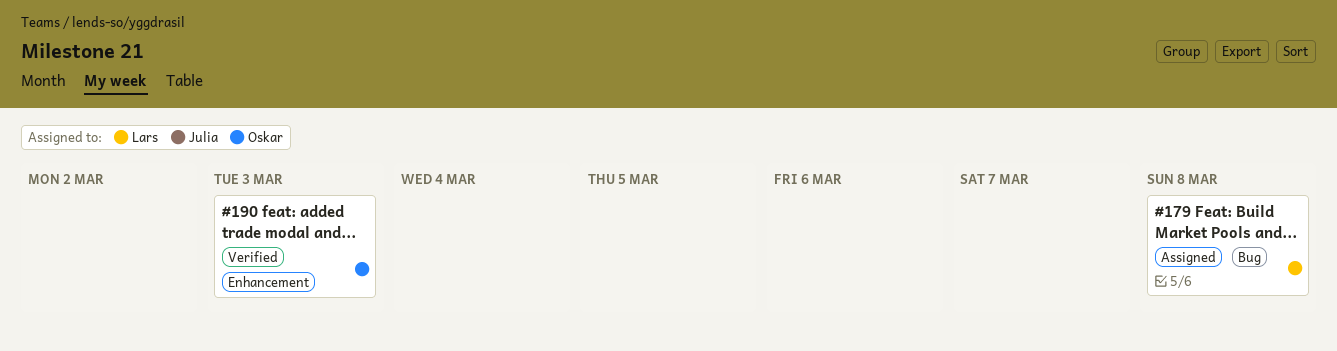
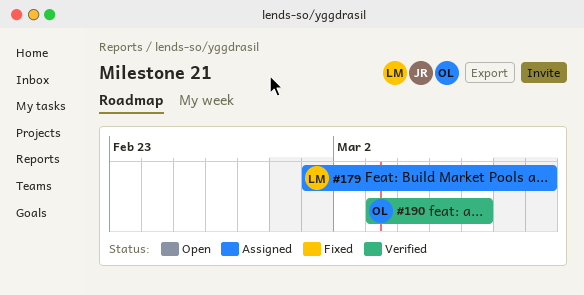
#190, due: Mar 3 -> Mar 6

